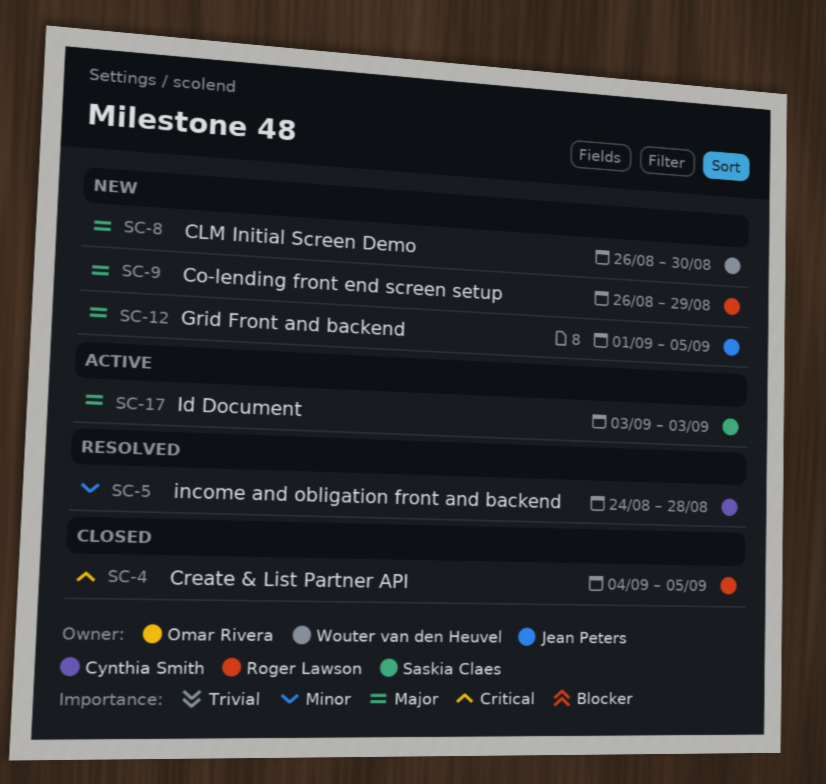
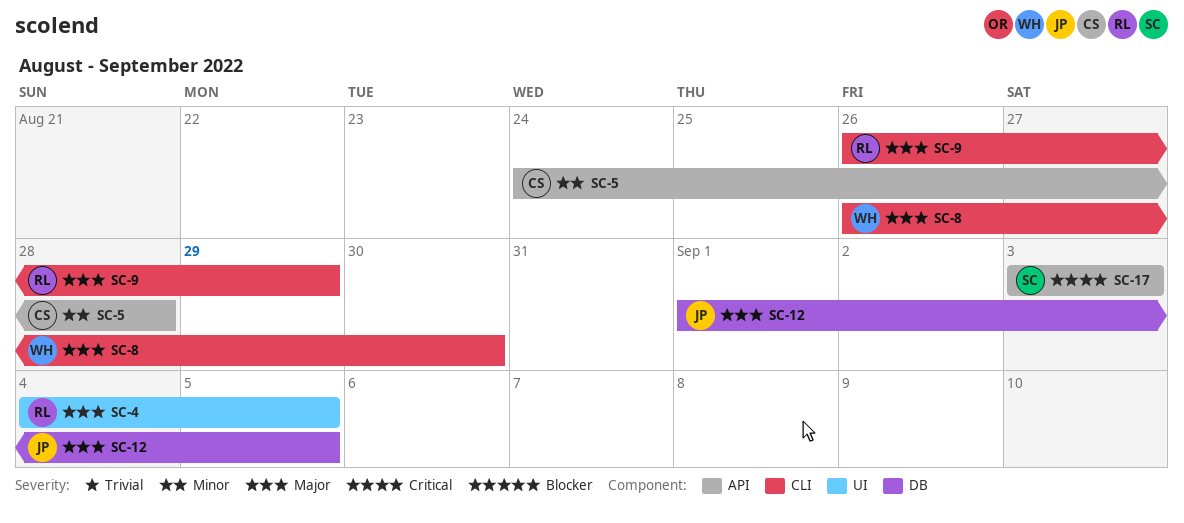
SC-4, priority: Critical -> Major
SC-17, priority: Major -> Critical

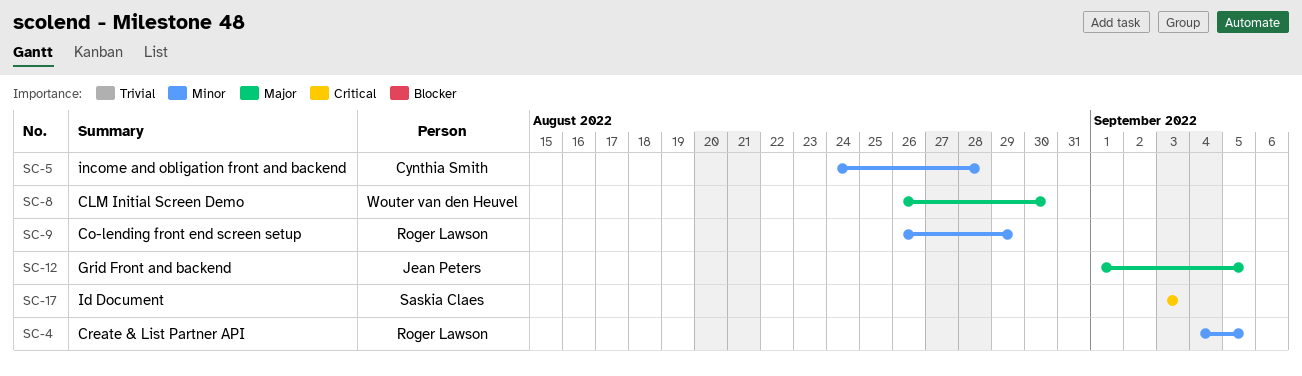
SC-4, priority: Major -> Minor
SC-9, priority: Major -> Minor

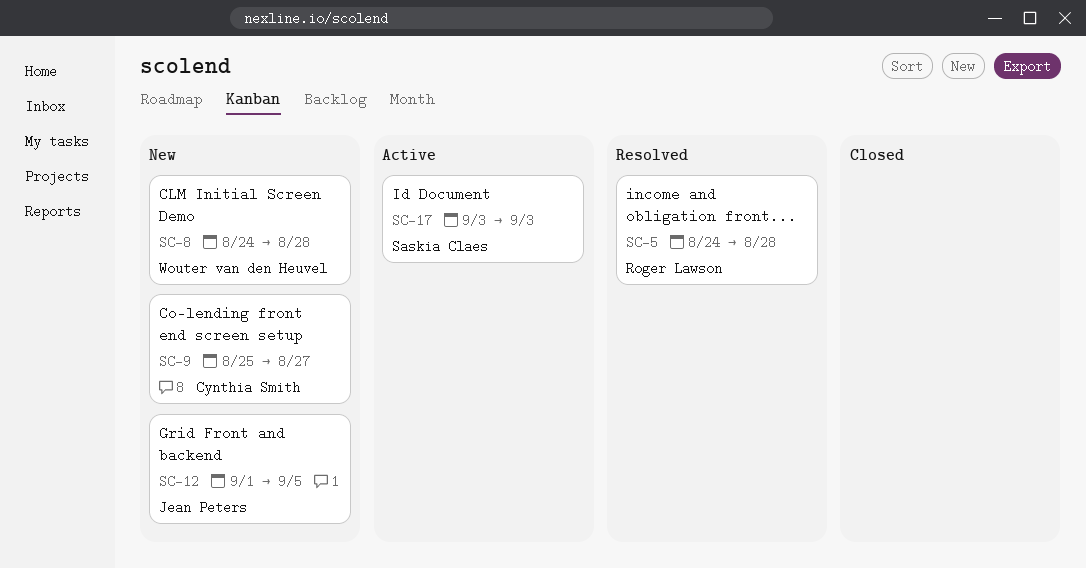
SC-4: present -> none
SC-5, owner: Cynthia Smith -> Roger Lawson
SC-8, start: Aug 26 -> Aug 24
SC-8, due: Aug 30 -> Aug 28
SC-9, owner: Roger Lawson -> Cynthia Smith
SC-9, start: Aug 26 -> Aug 25
SC-9, due: Aug 29 -> Aug 27

